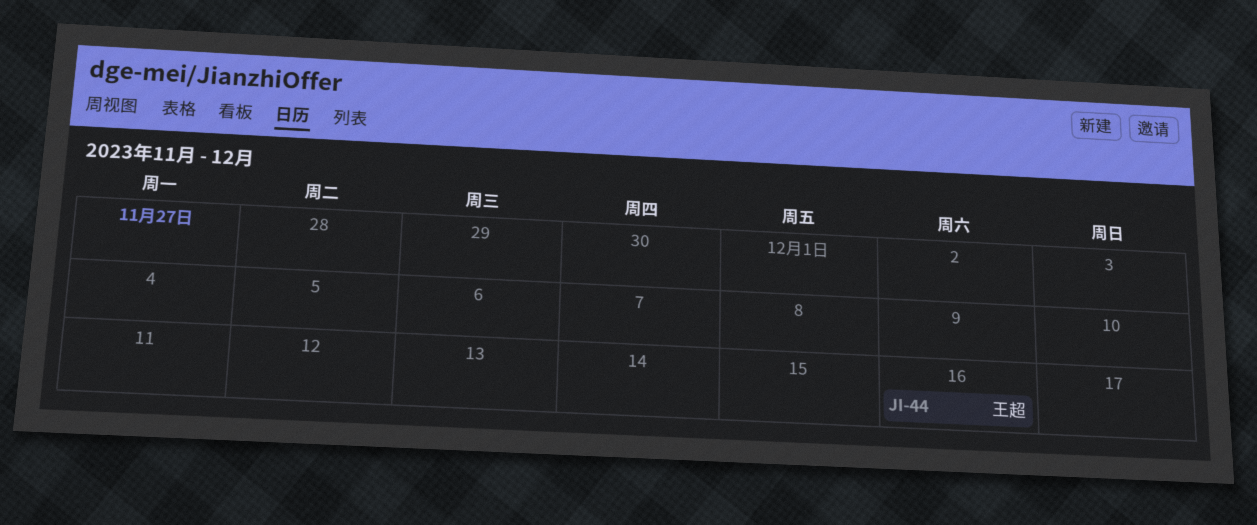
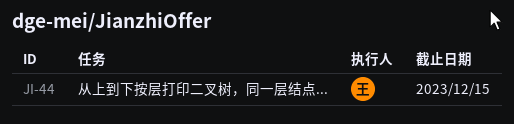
JI-44, due: Dec 16 -> Dec 15

